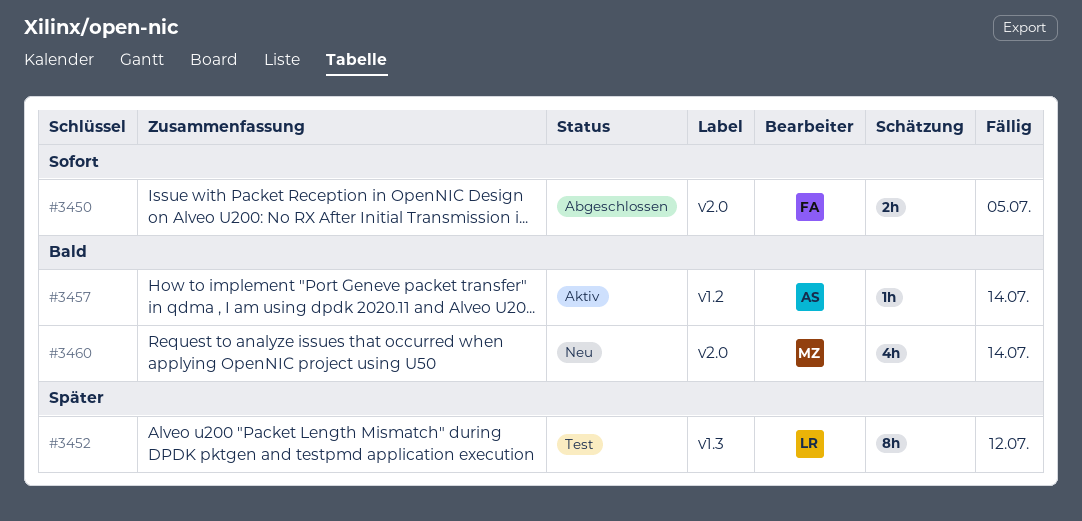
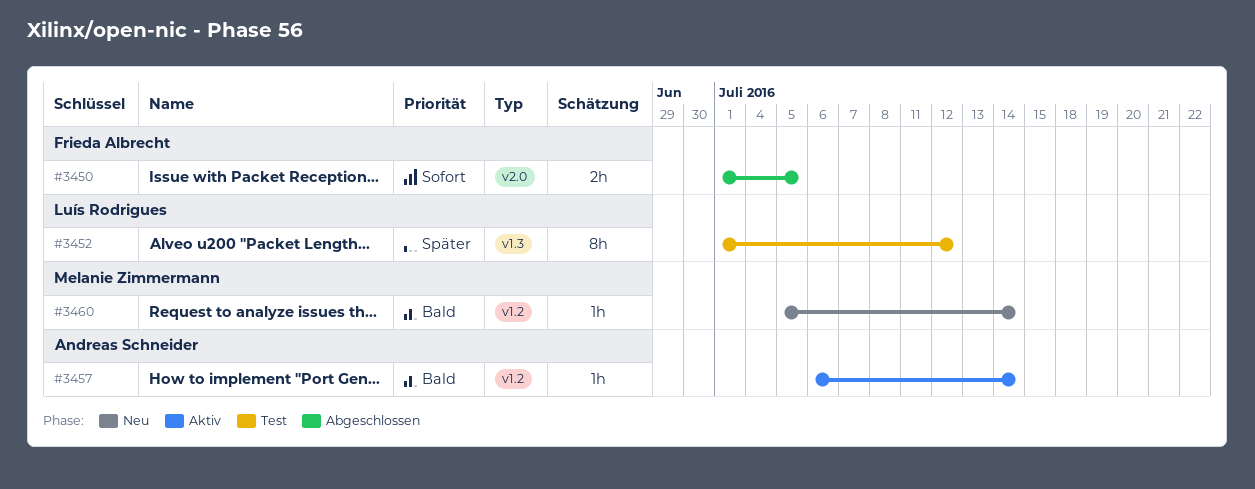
#3460, label: v2.0 -> v1.2
#3460, estimate: 4h -> 1h

